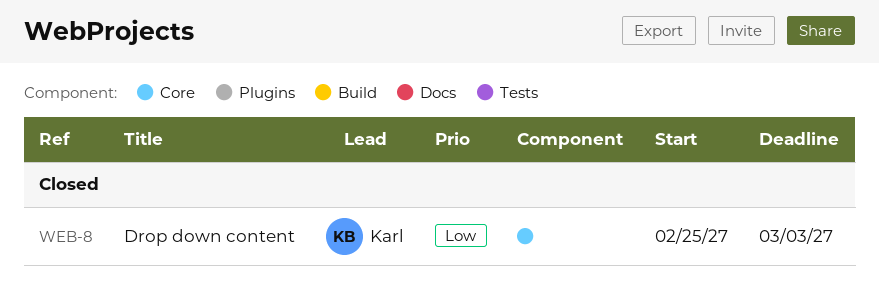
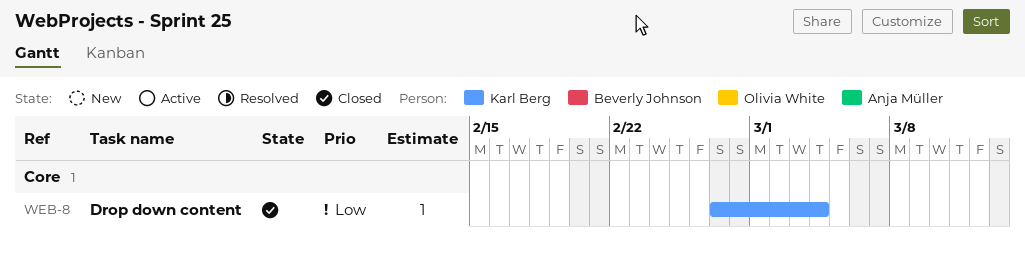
WEB-8, start: Feb 25 -> Feb 27
WEB-8, due: Mar 3 -> Mar 4

